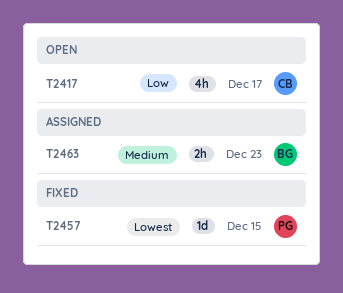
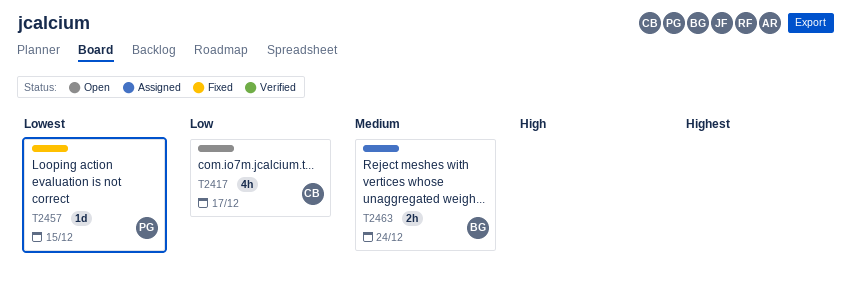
T2463, due: Dec 23 -> Dec 24

